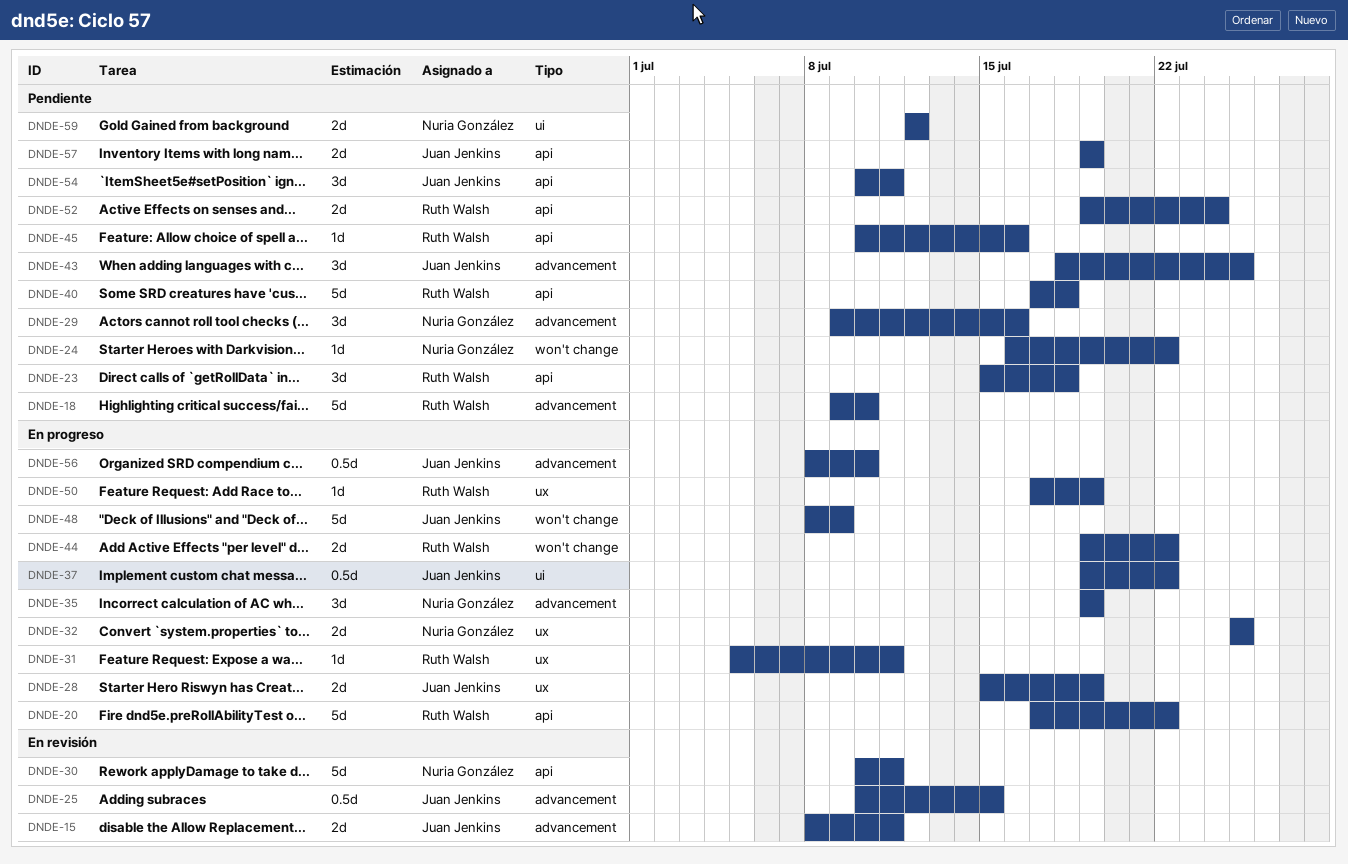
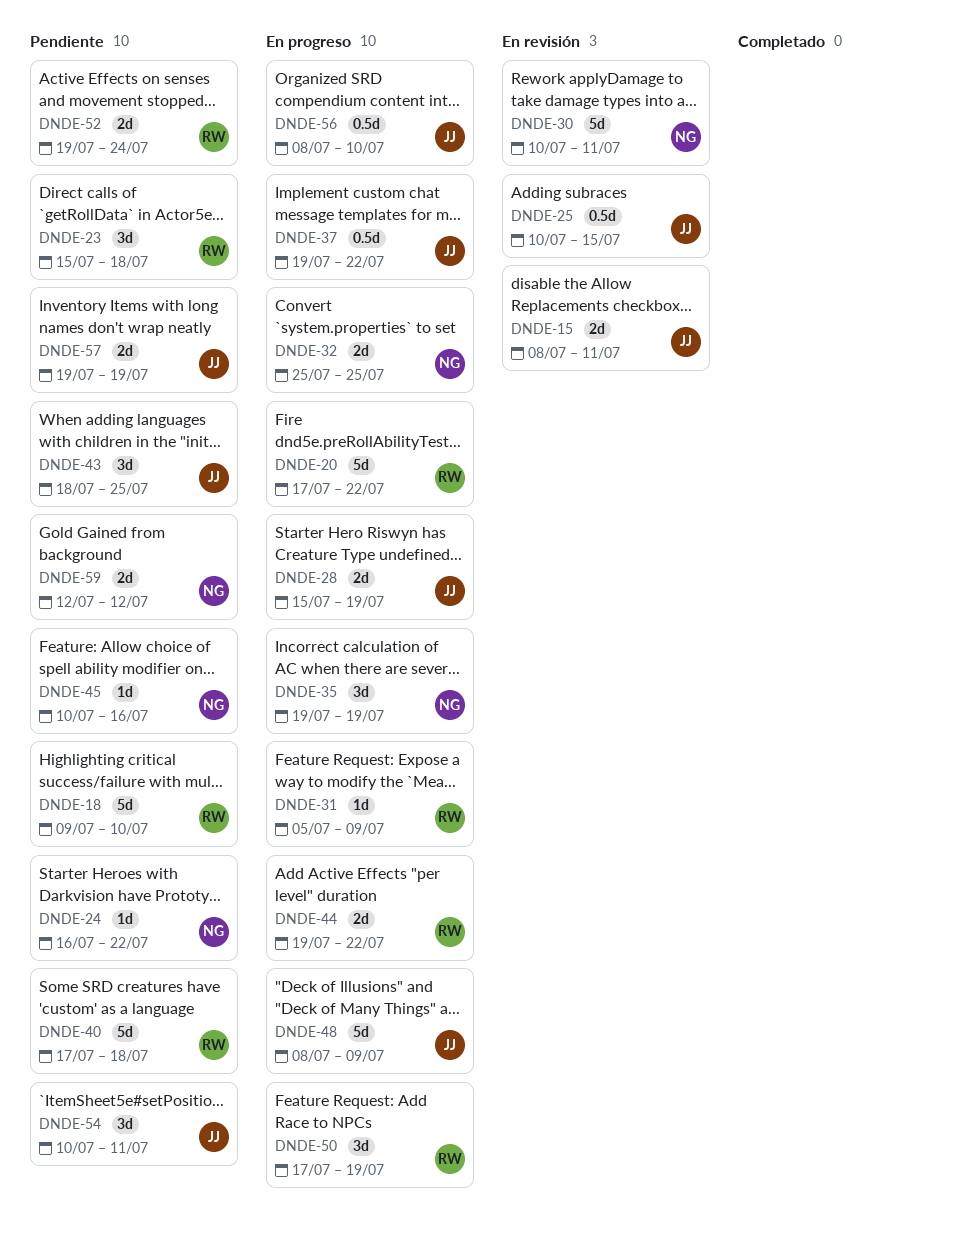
DNDE-29: present -> none
DNDE-31, due: Jul 11 -> Jul 9
DNDE-45, owner: Ruth Walsh -> Nuria González
DNDE-50, estimate: 1d -> 3d

